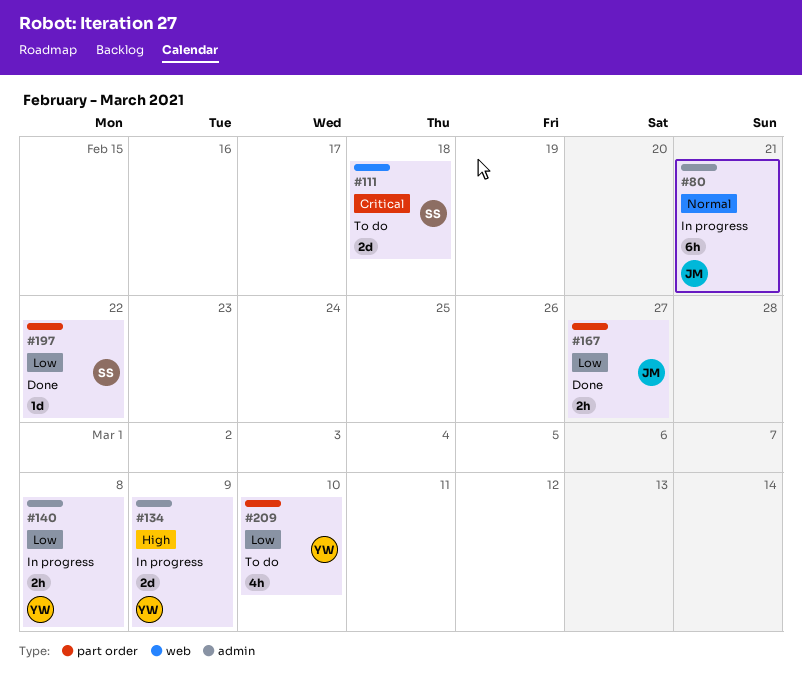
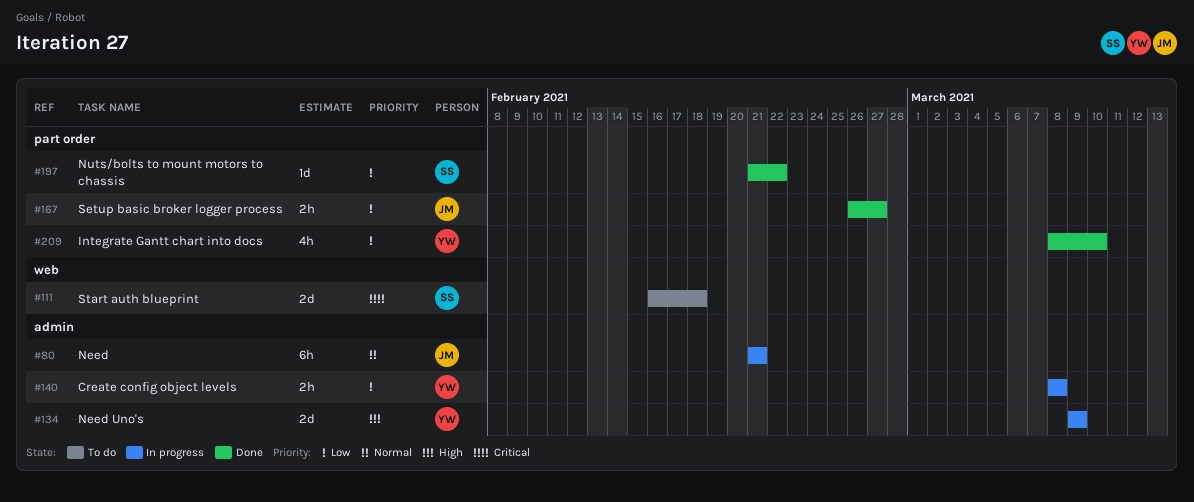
#209, status: To do -> Done

